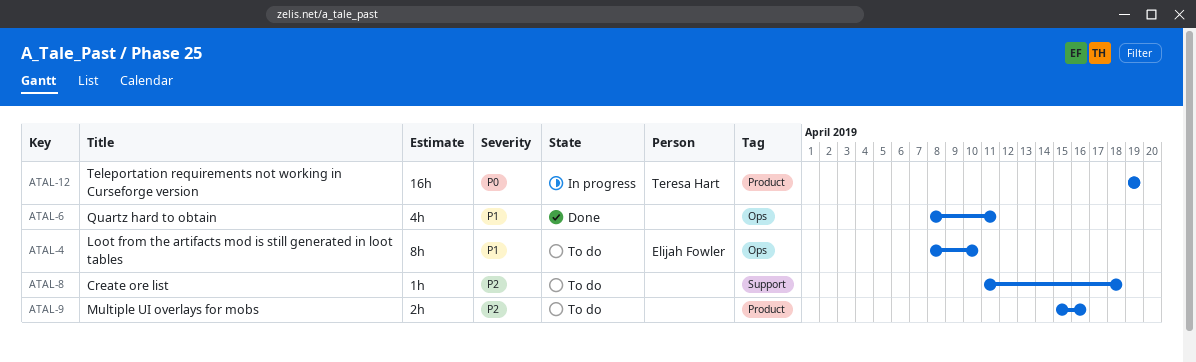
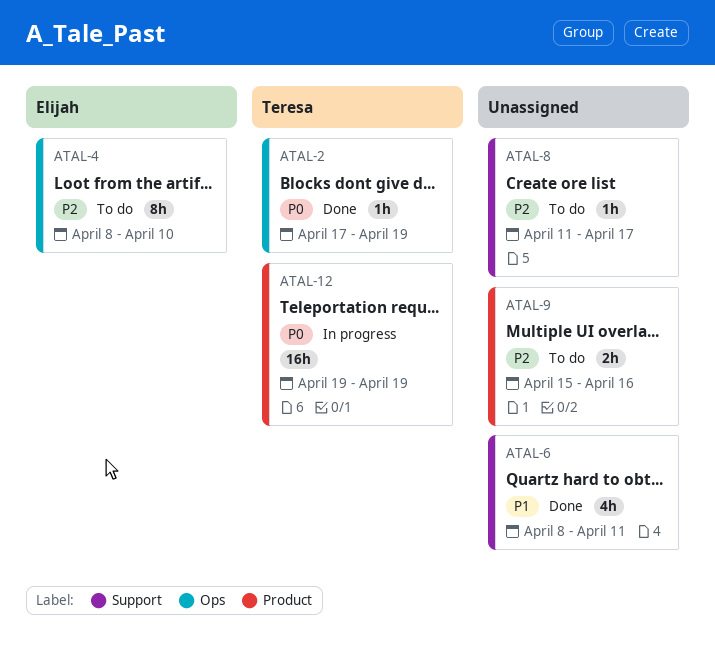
ATAL-2: none -> present
ATAL-4, priority: P1 -> P2
ATAL-6, label: Ops -> Support
ATAL-8, due: Apr 18 -> Apr 17

